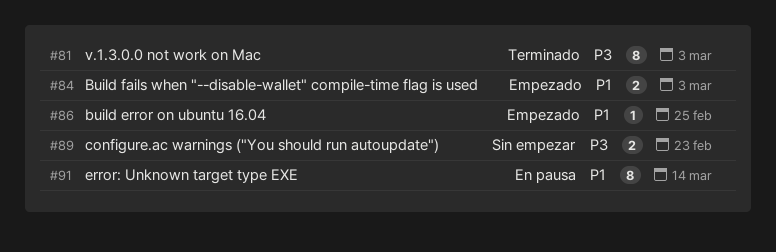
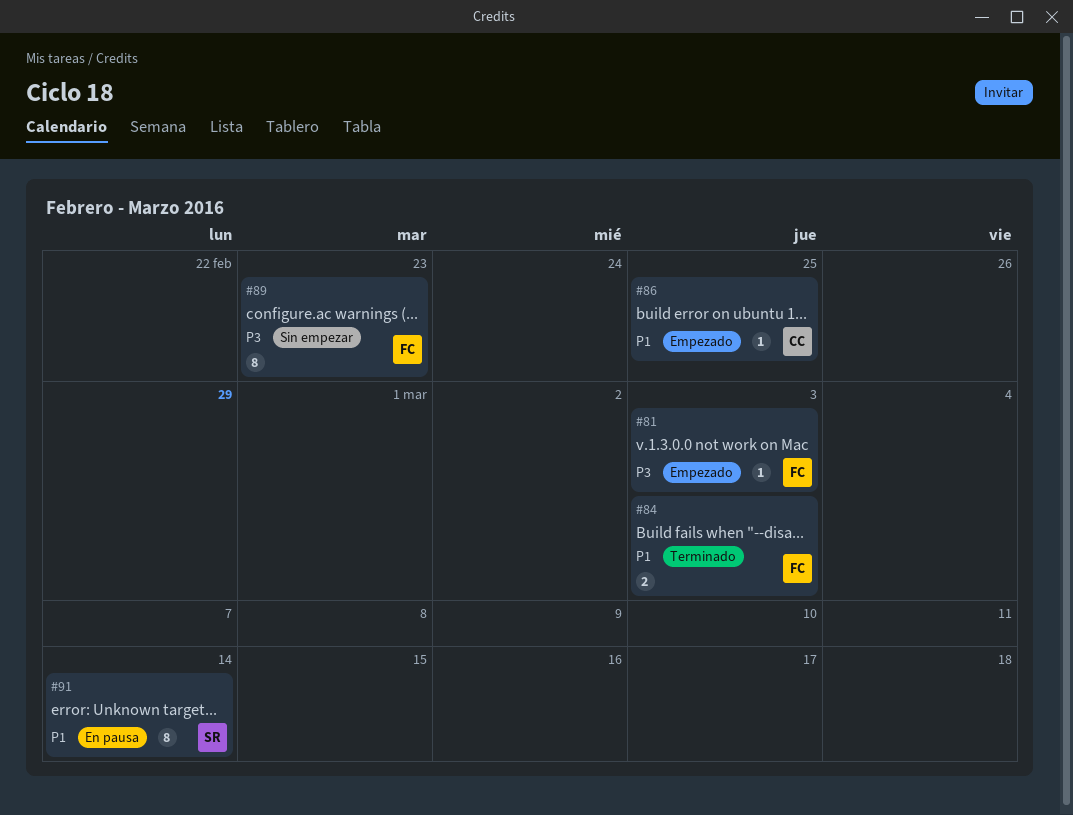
#81, status: Terminado -> Empezado
#81, estimate: 8 -> 1
#84, status: Empezado -> Terminado
#89, estimate: 2 -> 8

